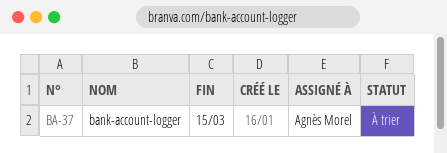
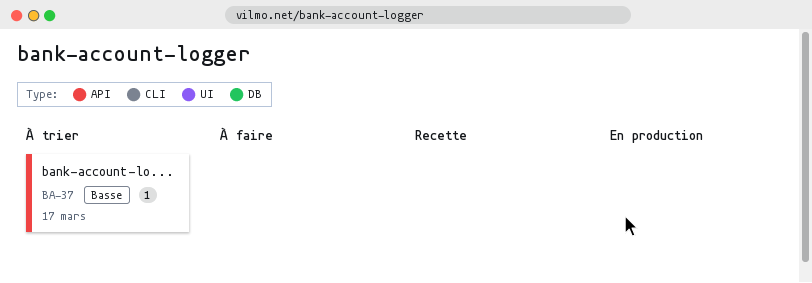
BA-37, due: Mar 15 -> Mar 17

